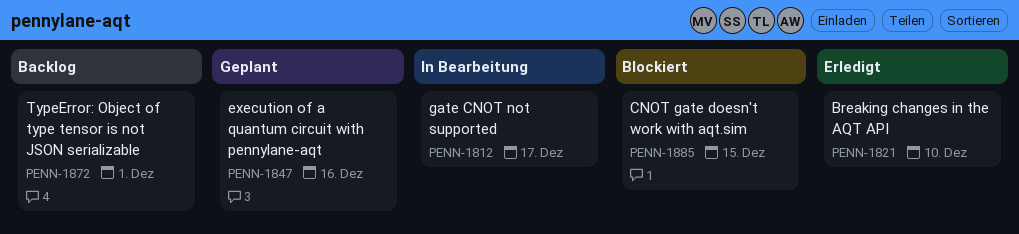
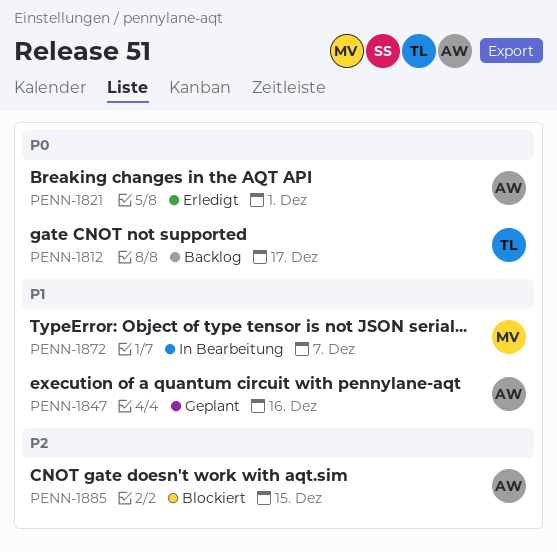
PENN-1812, status: In Bearbeitung -> Backlog
PENN-1821, due: Dec 10 -> Dec 1
PENN-1872, status: Backlog -> In Bearbeitung
PENN-1872, due: Dec 1 -> Dec 7

